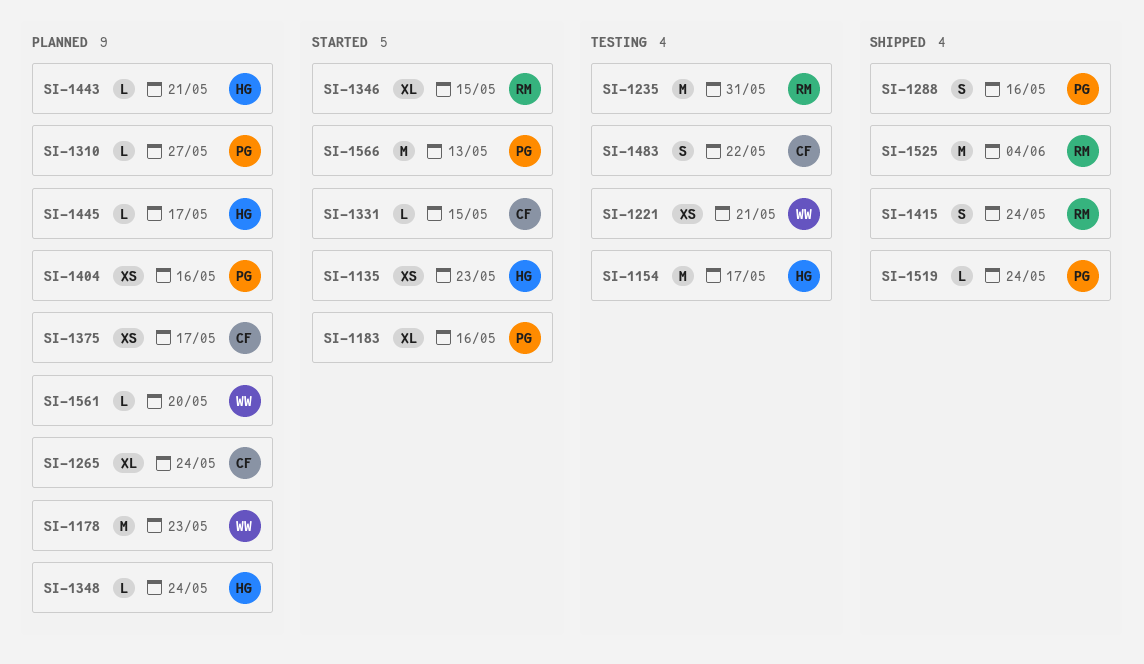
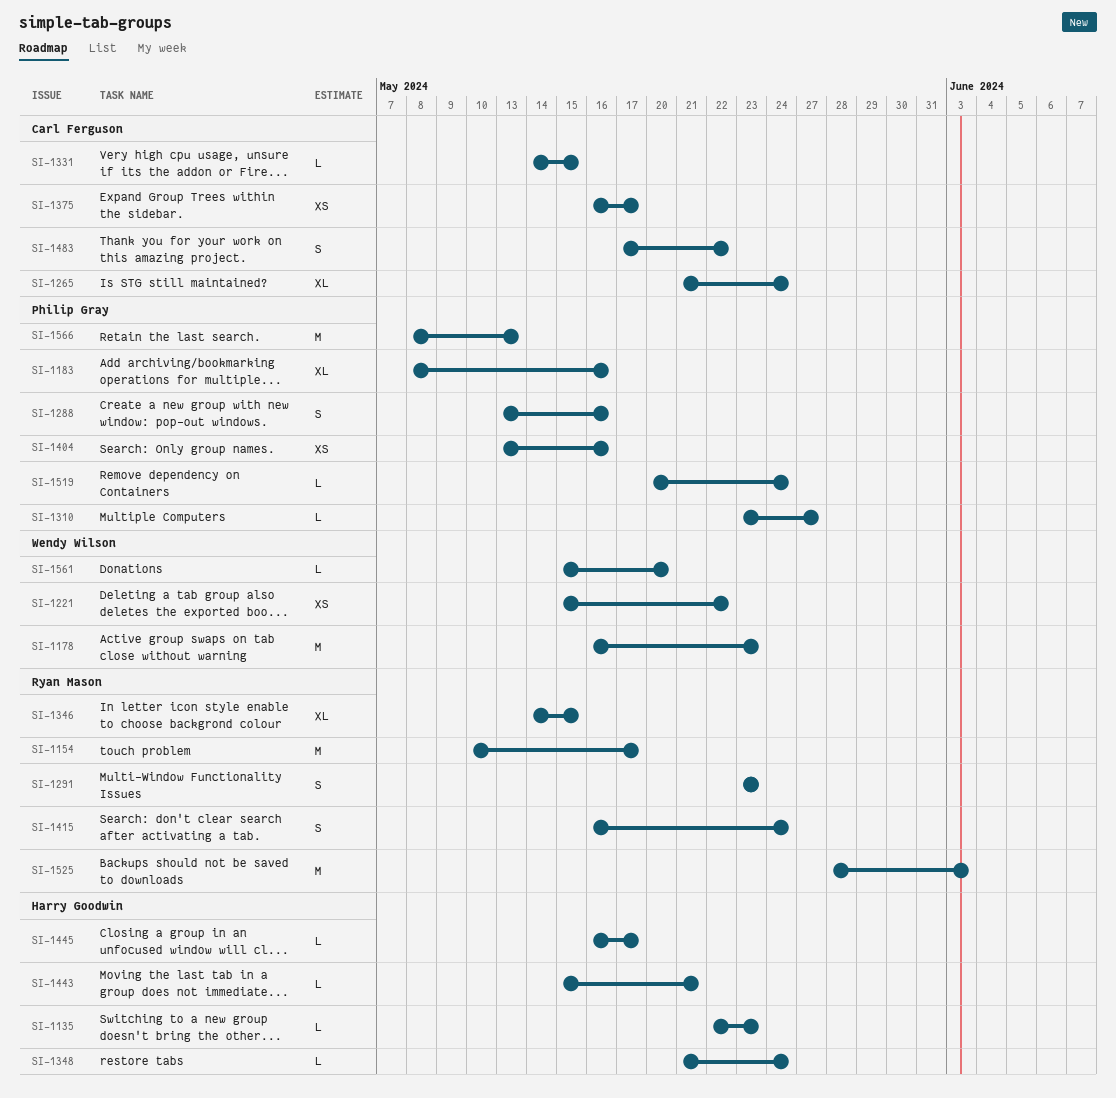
SI-1135, estimate: XS -> L
SI-1154, owner: Harry Goodwin -> Ryan Mason
SI-1221, due: May 21 -> May 22
SI-1235: present -> none
SI-1291: none -> present
SI-1525, due: Jun 4 -> Jun 3

